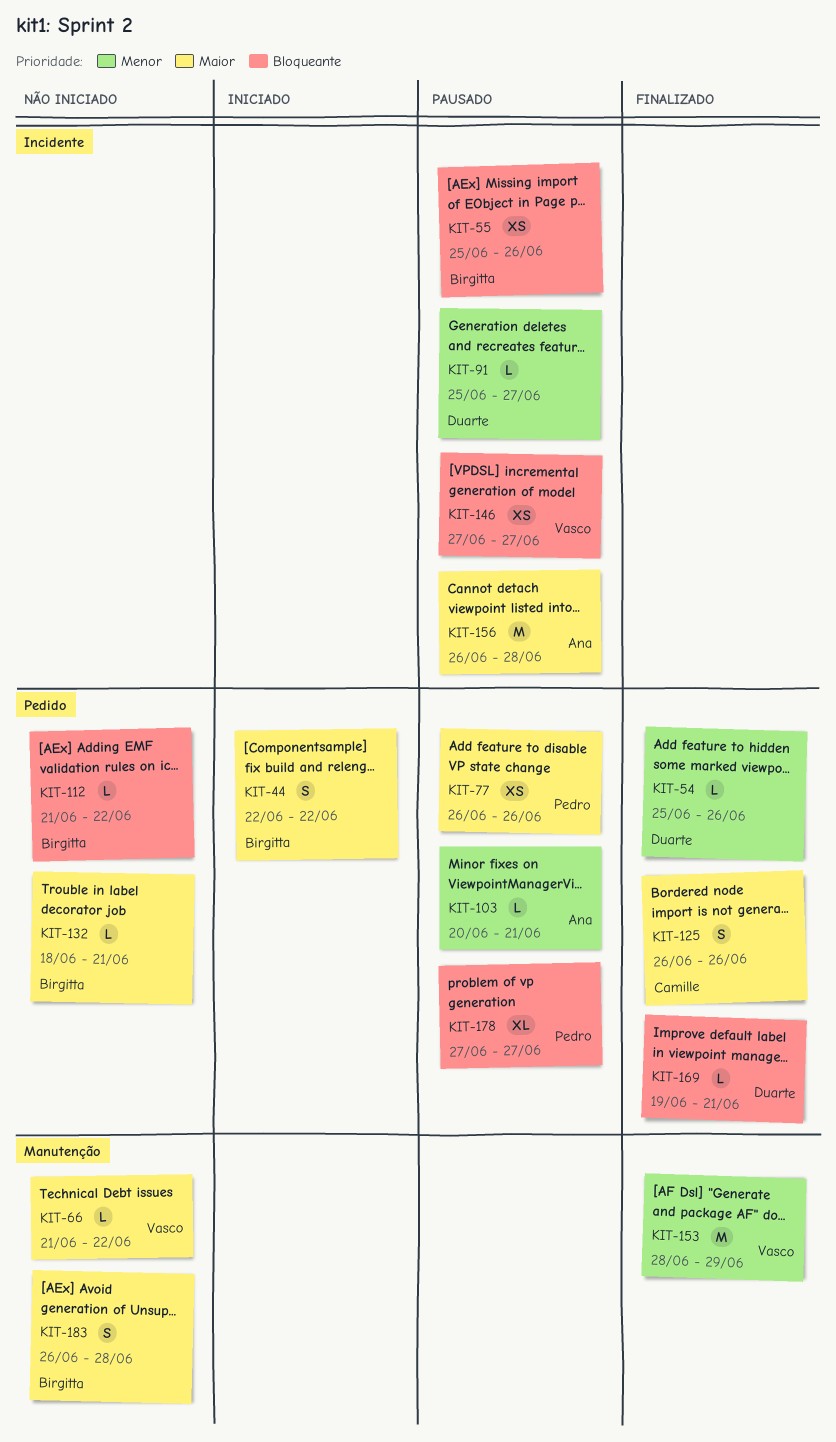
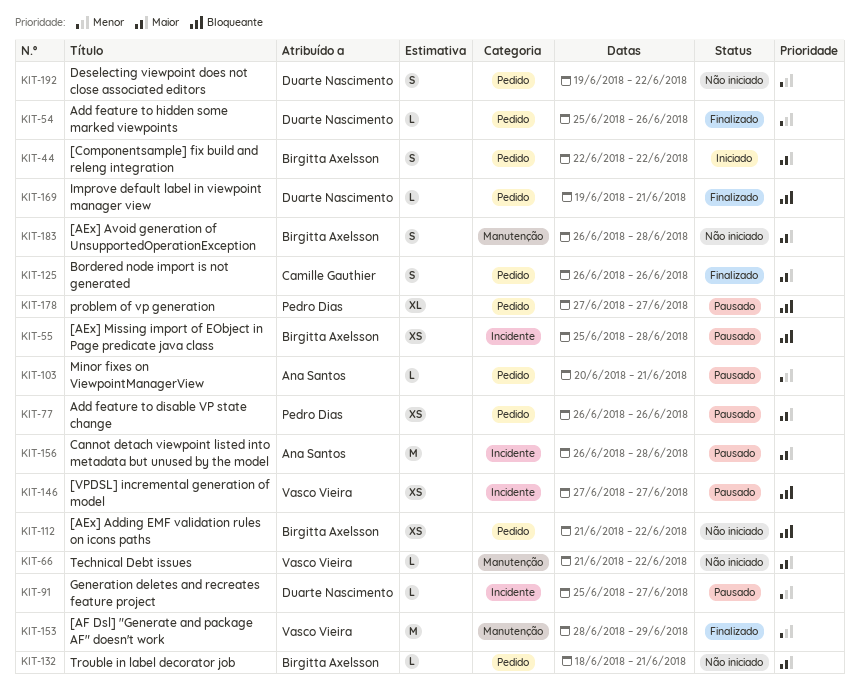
KIT-55, due: Jun 26 -> Jun 28
KIT-112, estimate: L -> XS
KIT-192: none -> present

